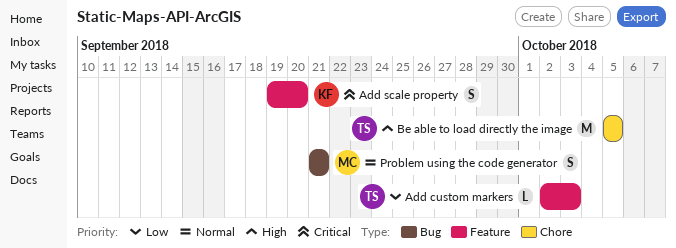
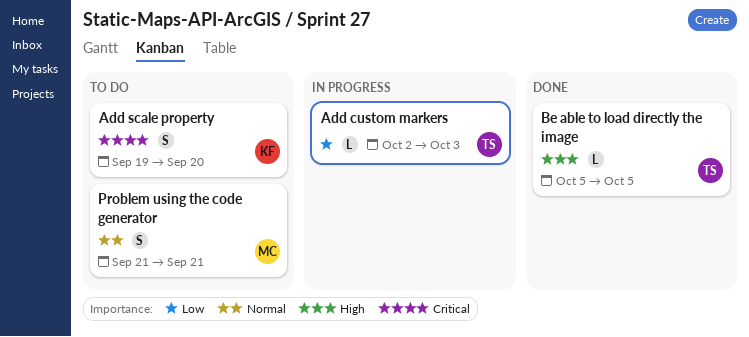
Be able to load directly the image, estimate: M -> L

